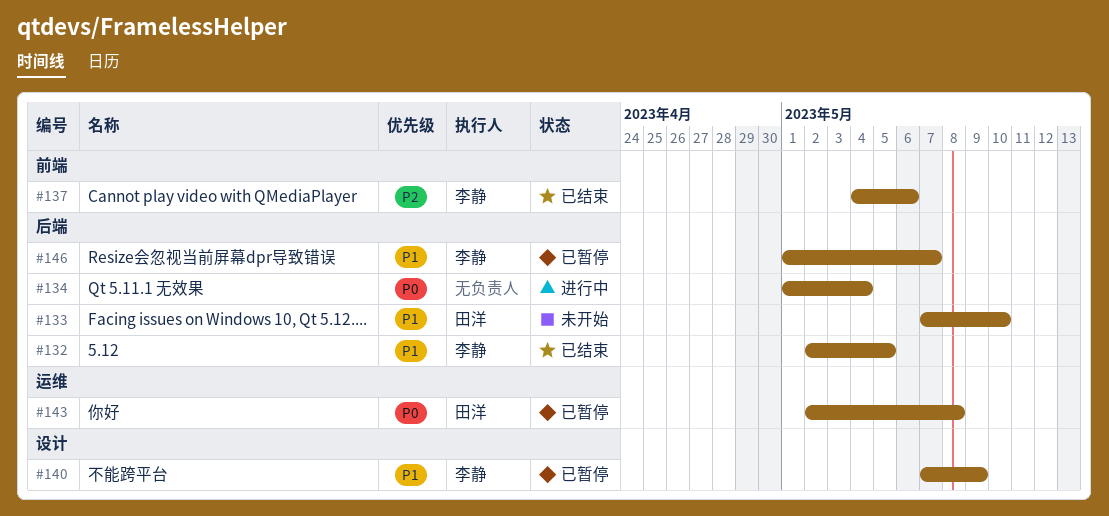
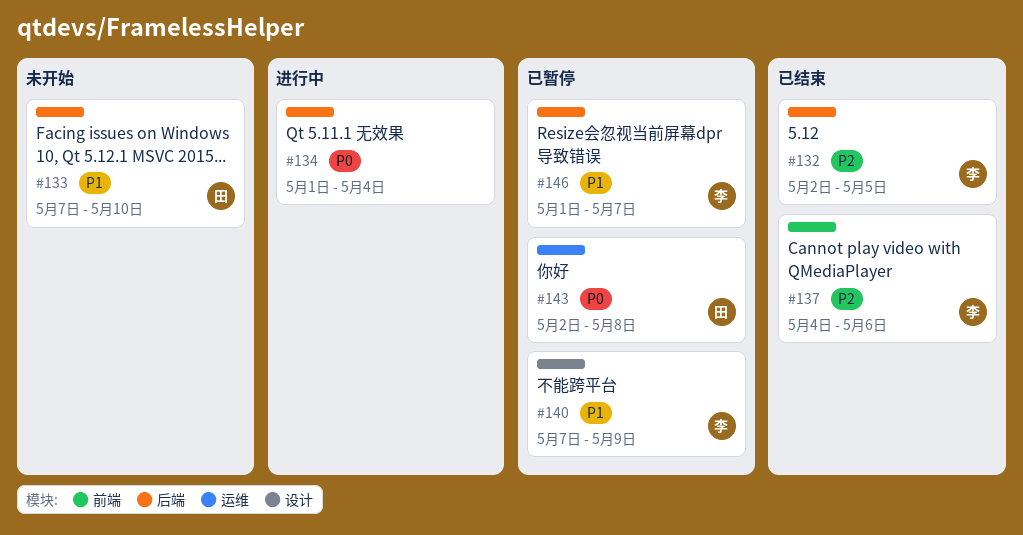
#132, priority: P1 -> P2

